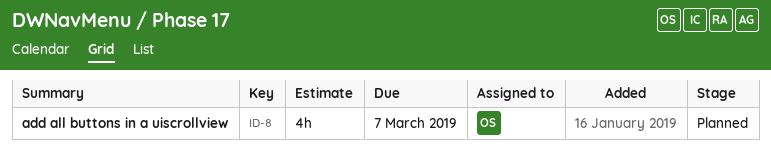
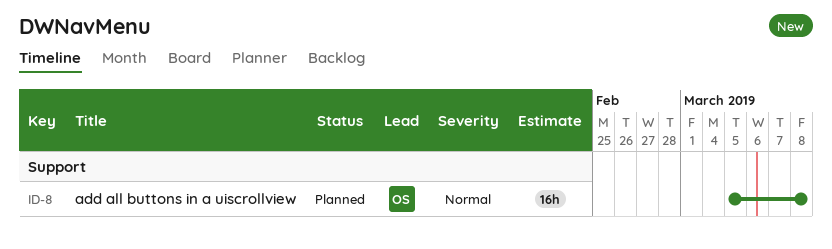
ID-8, estimate: 4h -> 16h
ID-8, due: Mar 7 -> Mar 8

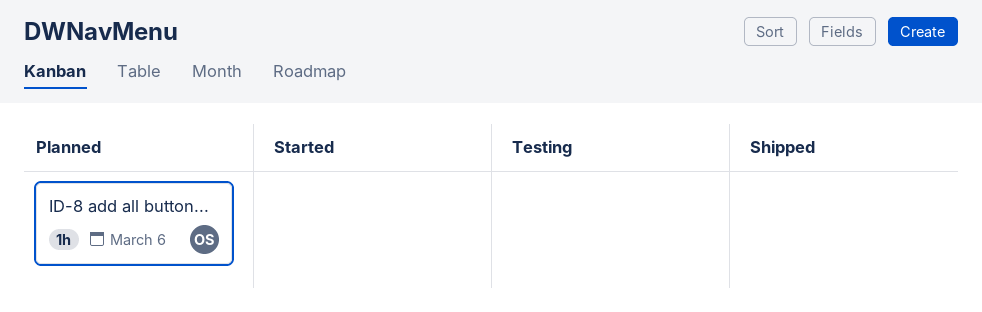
ID-8, estimate: 16h -> 1h
ID-8, due: Mar 8 -> Mar 6

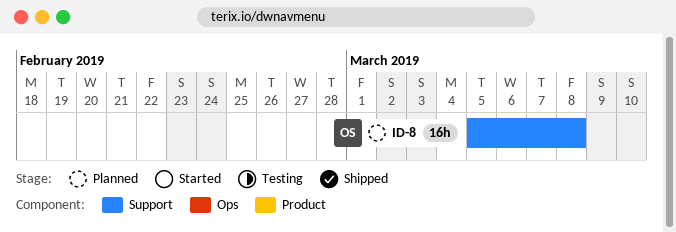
ID-8, estimate: 1h -> 16h
ID-8, due: Mar 6 -> Mar 8

